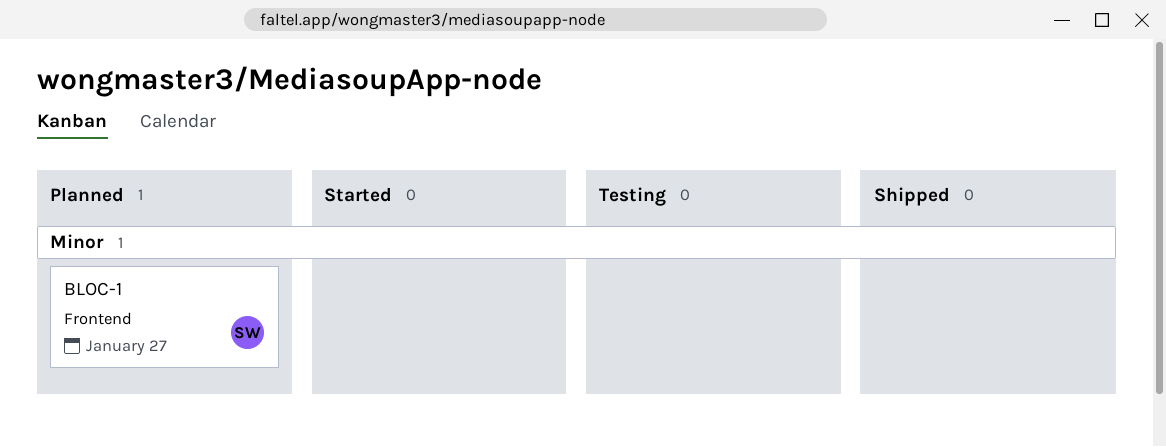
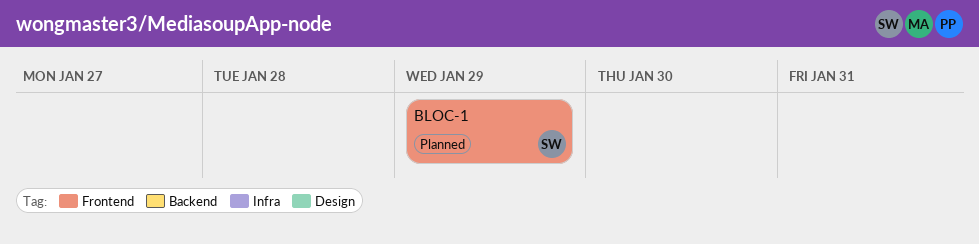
BLOC-1, due: Jan 27 -> Jan 29

